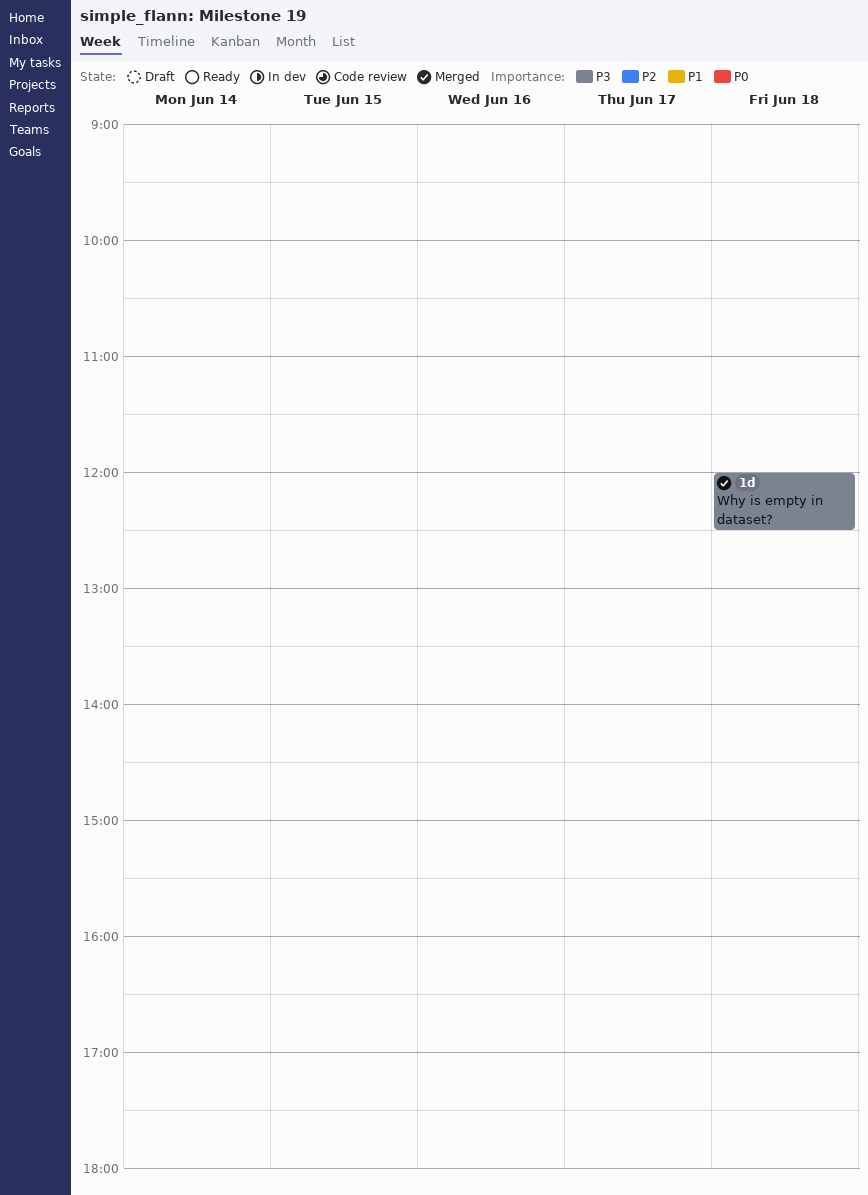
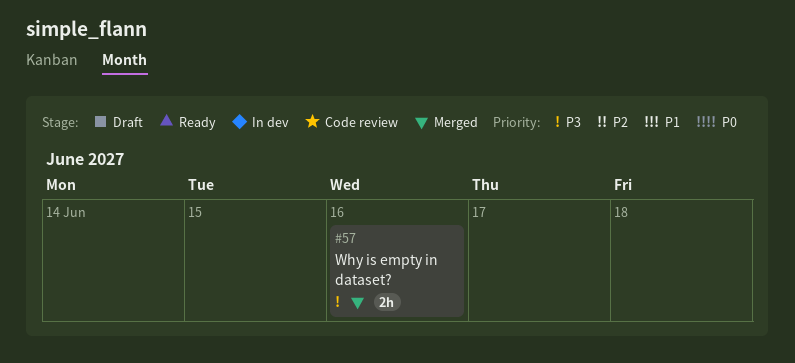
Why is empty in dataset?, estimate: 1d -> 2h
Why is empty in dataset?, day: Jun 18 -> Jun 16

